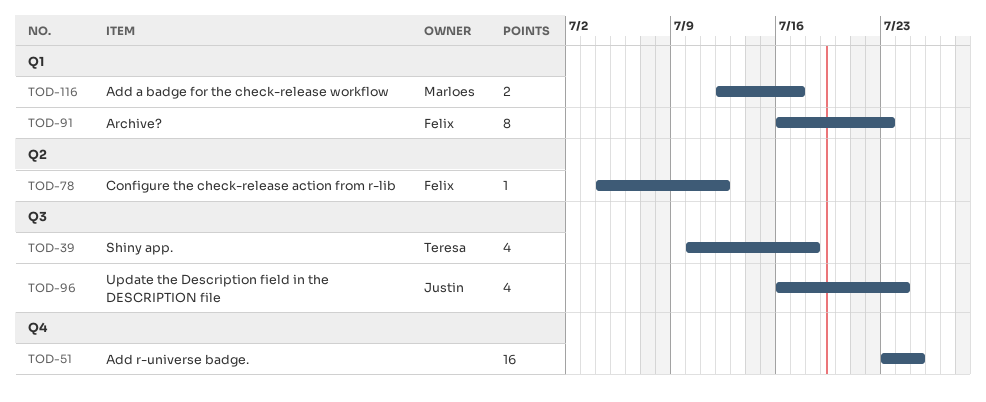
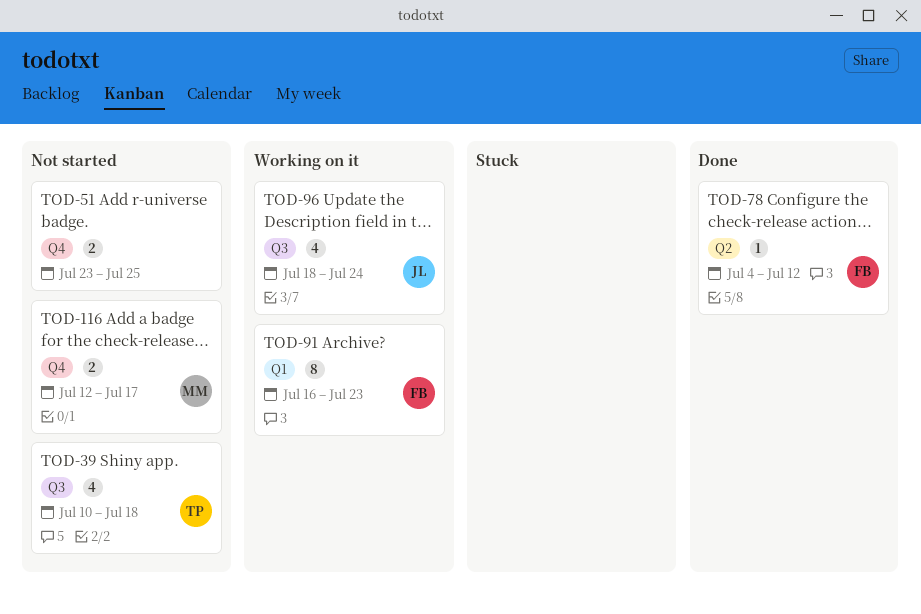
TOD-51, estimate: 16 -> 2
TOD-96, start: Jul 16 -> Jul 18
TOD-116, label: Q1 -> Q4

